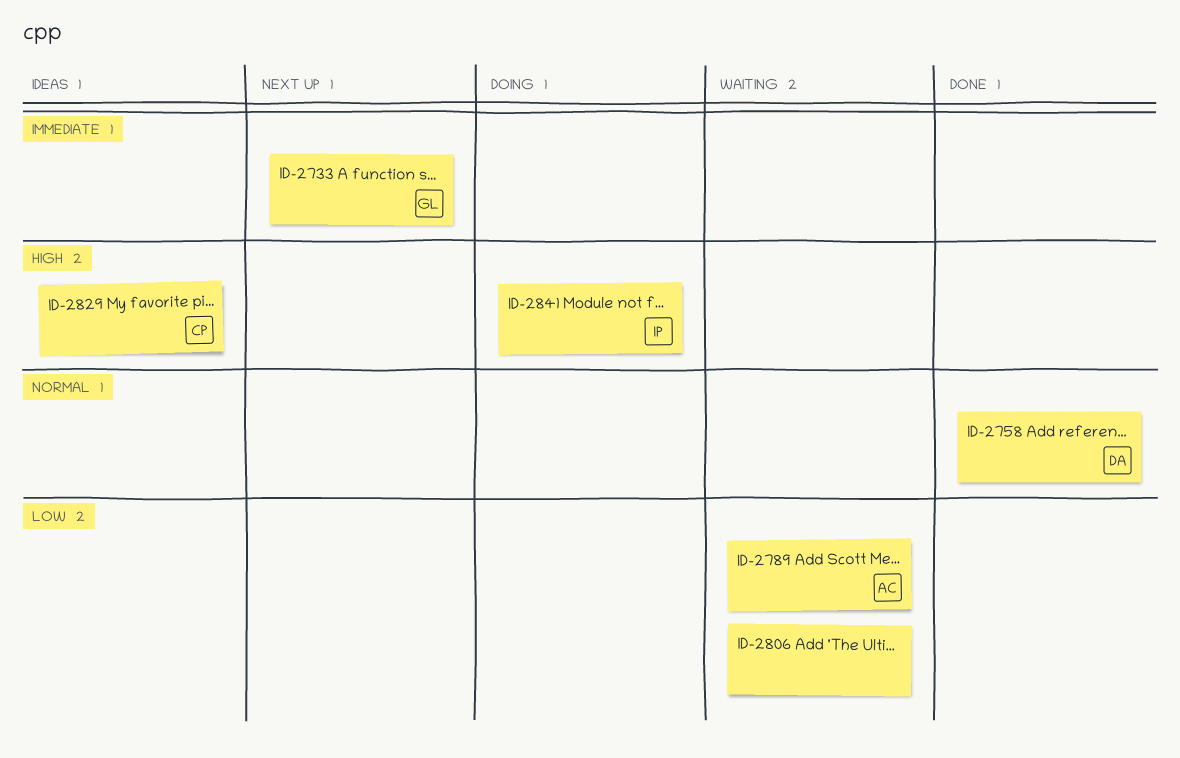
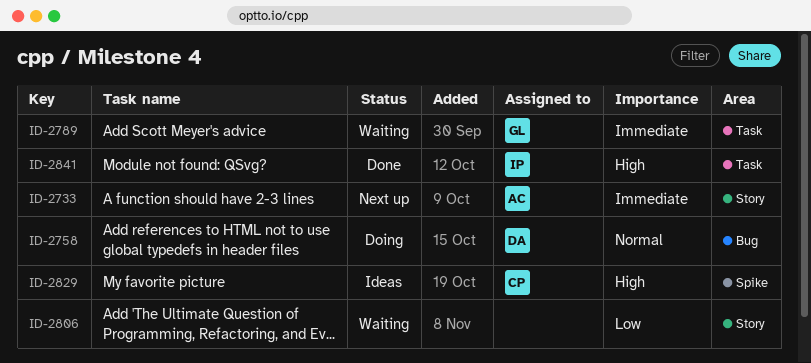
ID-2733, owner: GL -> AC
ID-2758, status: Done -> Doing
ID-2789, owner: AC -> GL
ID-2789, priority: Low -> Immediate
ID-2841, status: Doing -> Done

